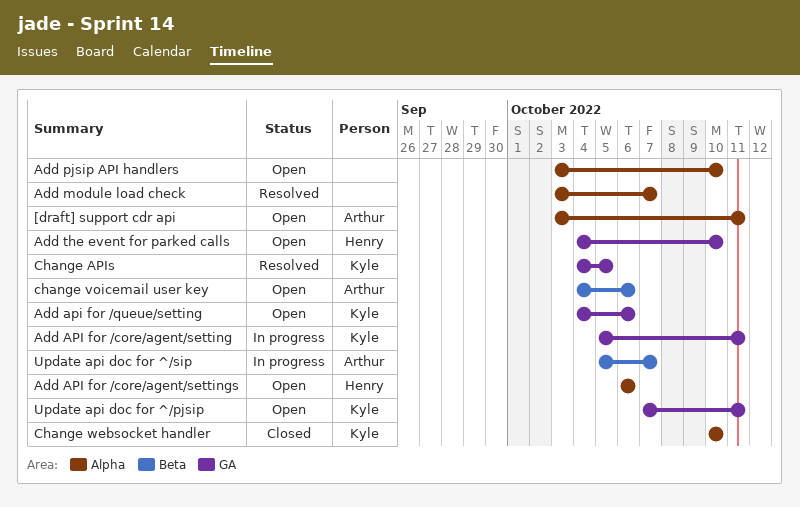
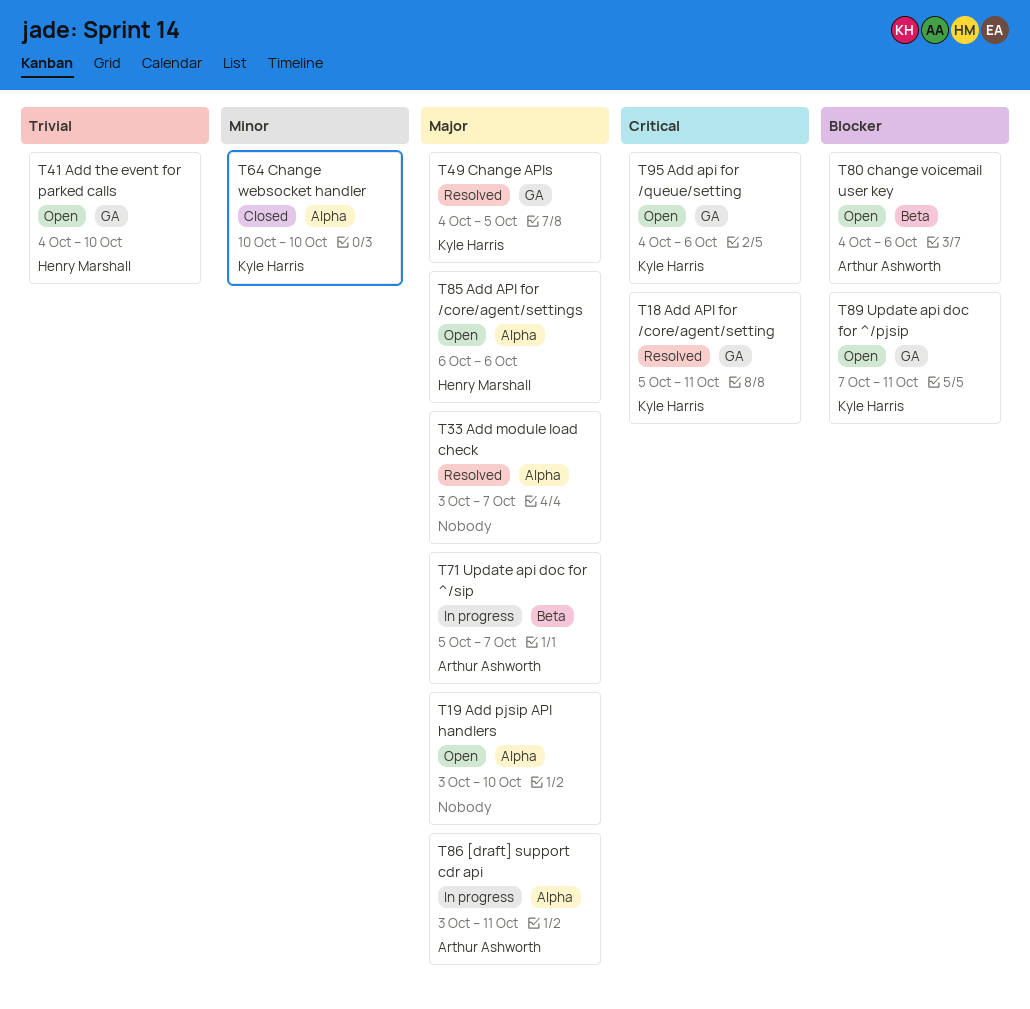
[draft] support cdr api, status: Open -> In progress
Add API for /core/agent/setting, status: In progress -> Resolved

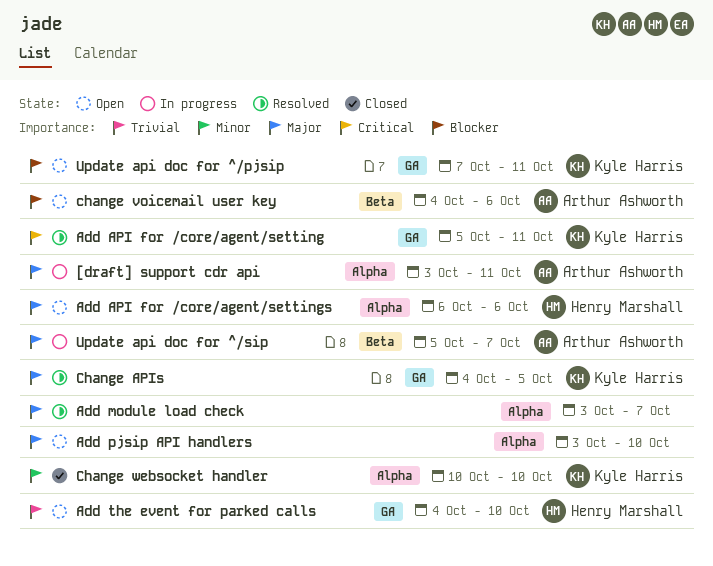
Add api for /queue/setting: present -> none

